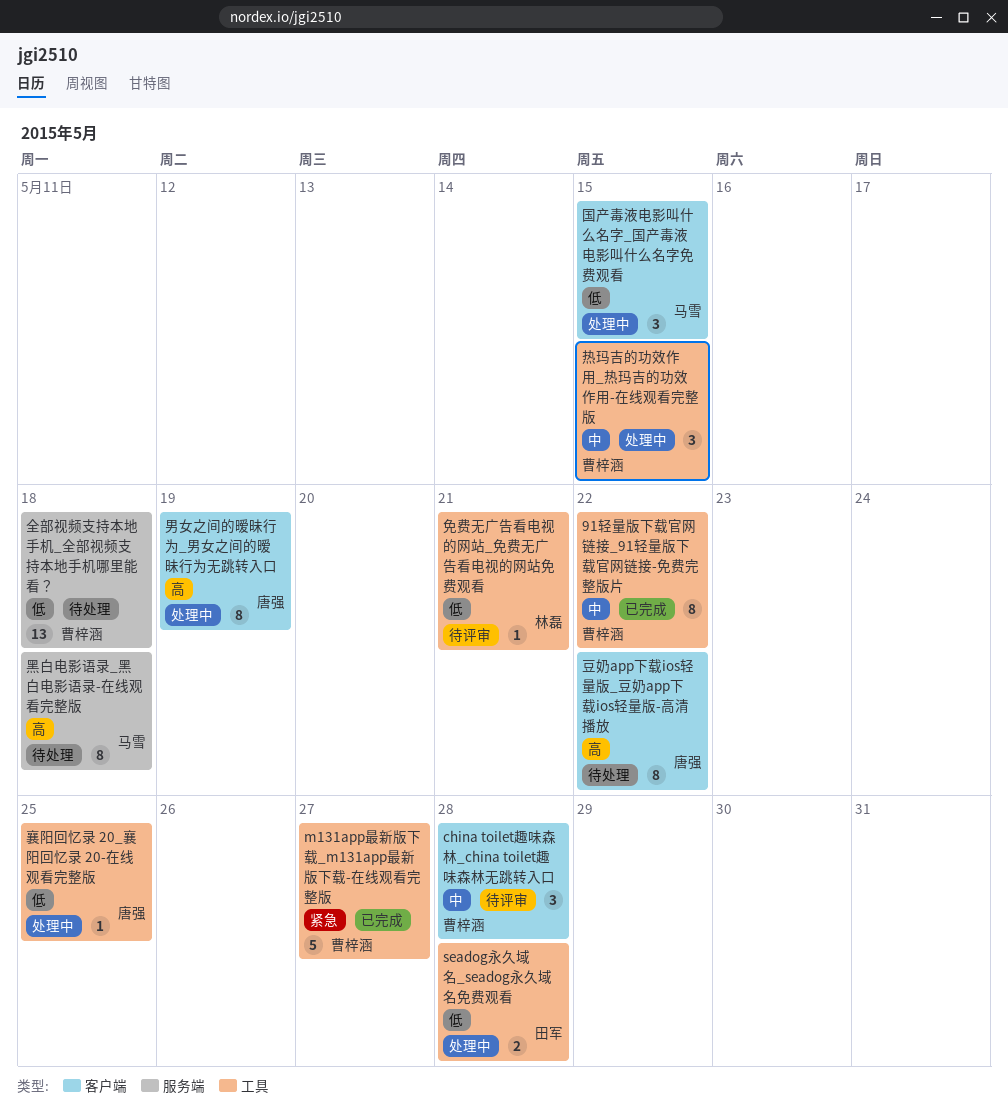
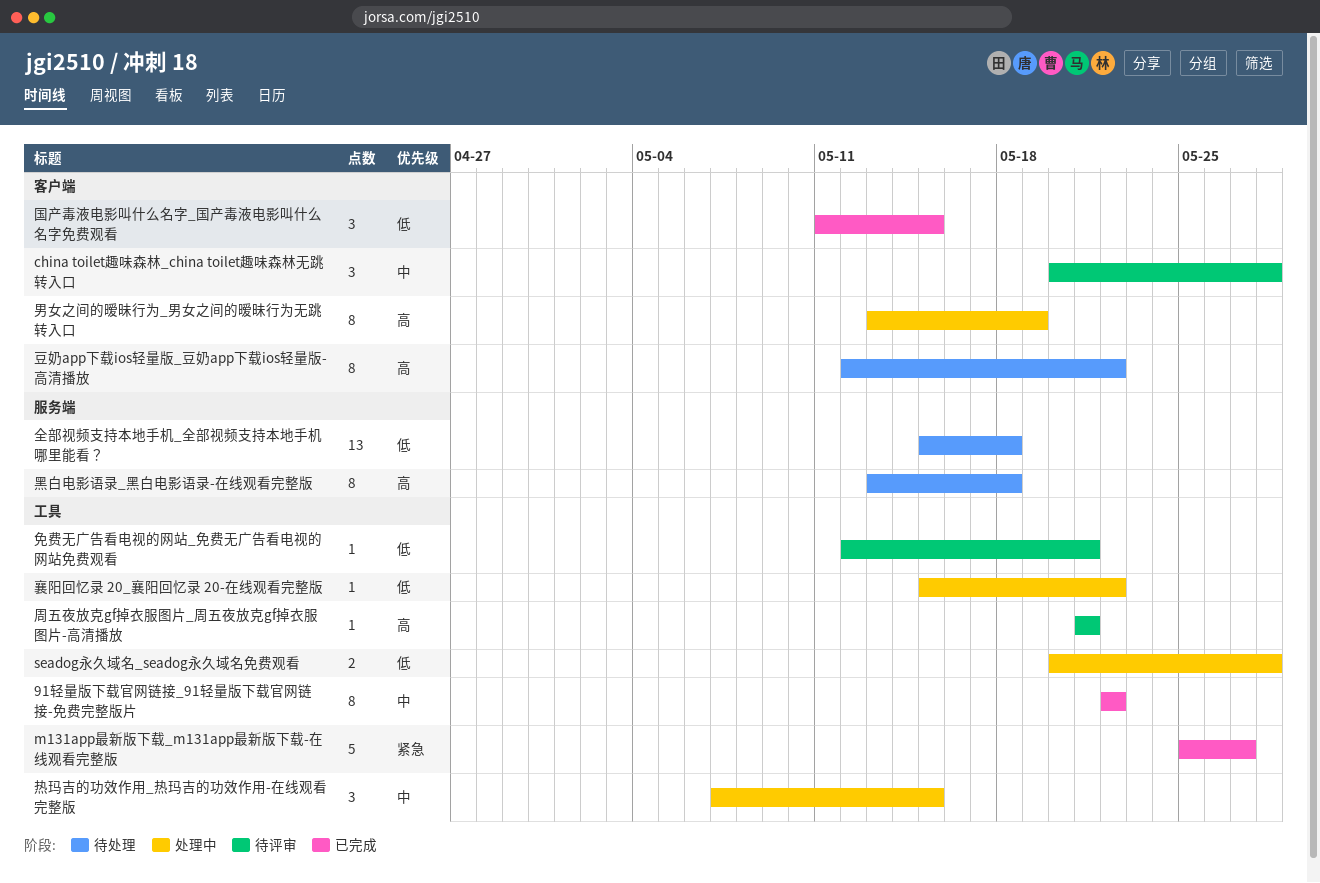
周五夜放克gf掉衣服图片_周五夜放克gf掉衣服图片-高清播放: none -> present
国产毒液电影叫什么名字_国产毒液电影叫什么名字免费观看, status: 处理中 -> 已完成
襄阳回忆录 20_襄阳回忆录 20-在线观看完整版, due: May 25 -> May 22

